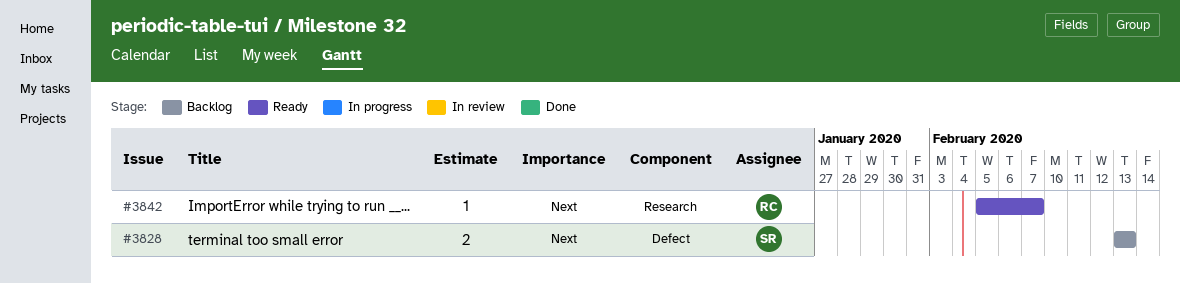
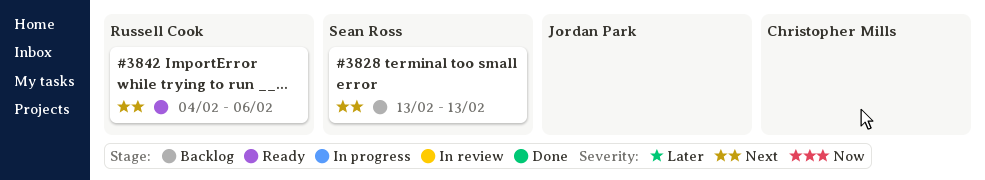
#3842, start: Feb 5 -> Feb 4
#3842, due: Feb 7 -> Feb 6

